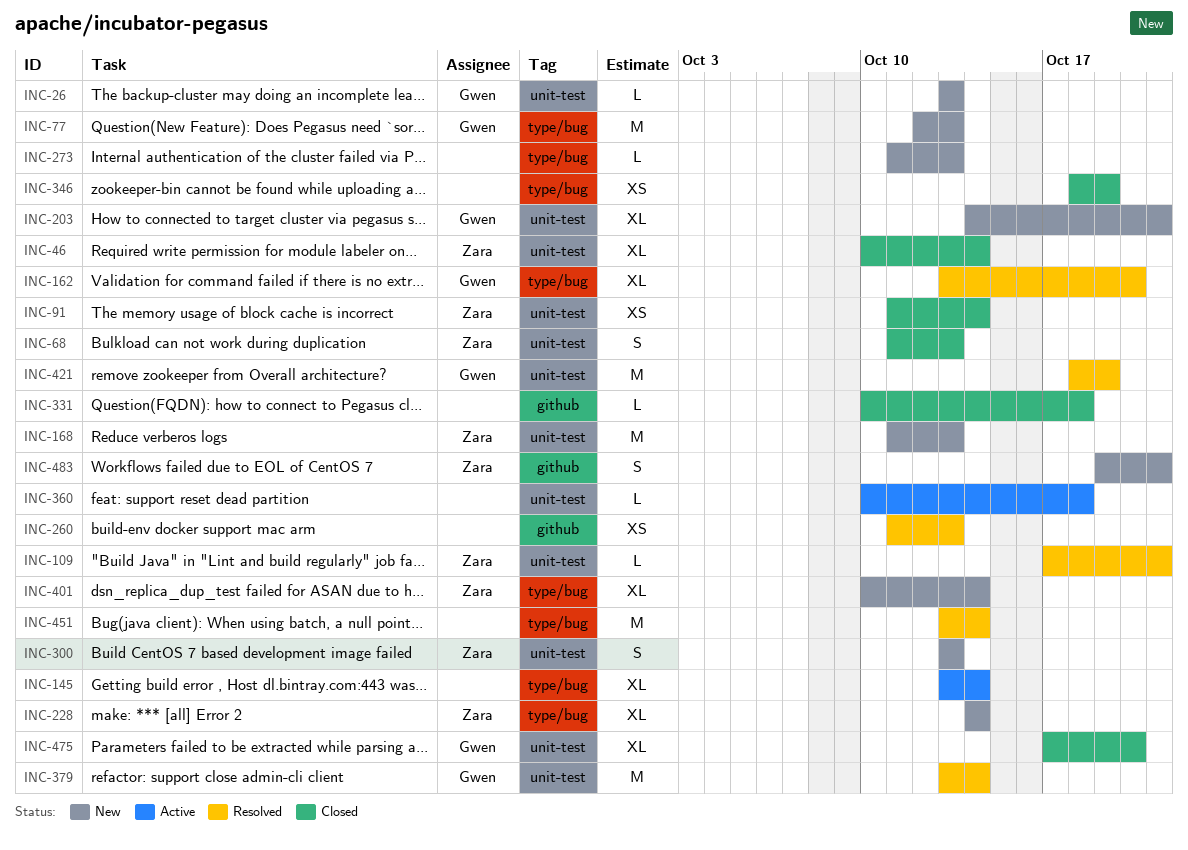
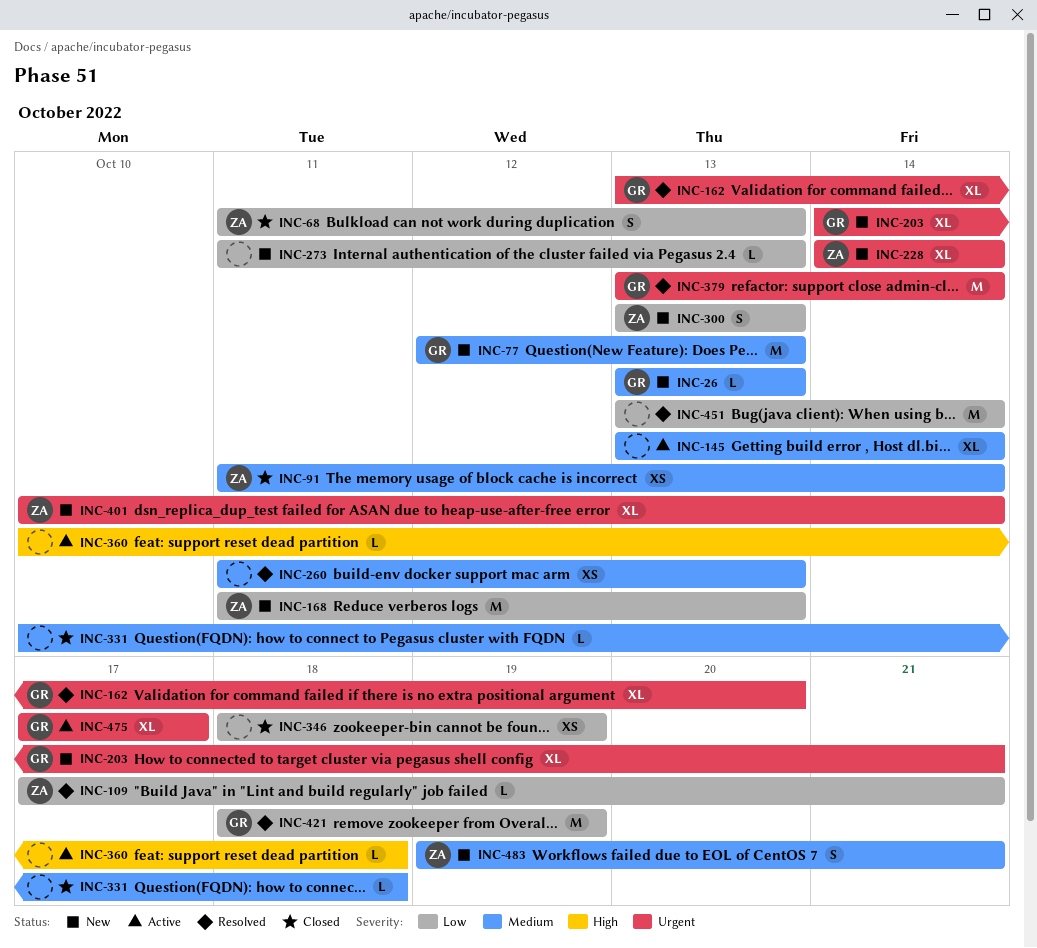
INC-46: present -> none
INC-475, status: Closed -> Active
INC-475, due: Oct 20 -> Oct 17

